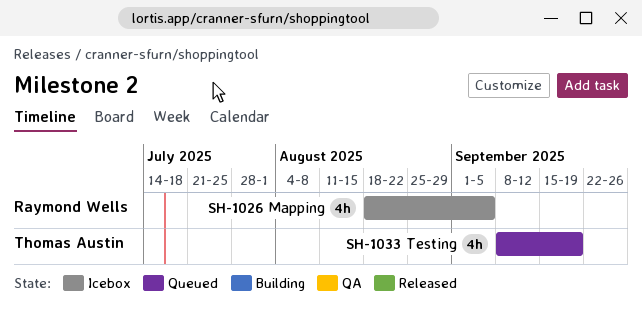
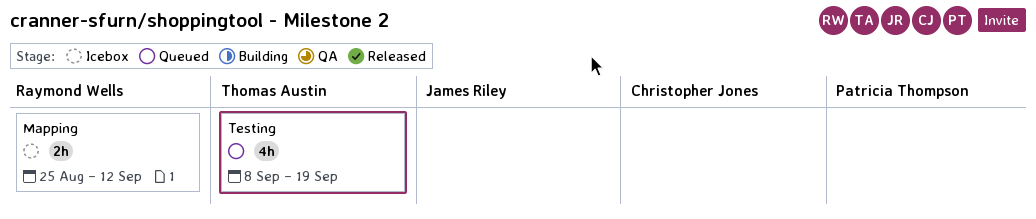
Mapping, estimate: 4h -> 2h
Mapping, start: Aug 18 -> Aug 25
Mapping, due: Sep 5 -> Sep 12

